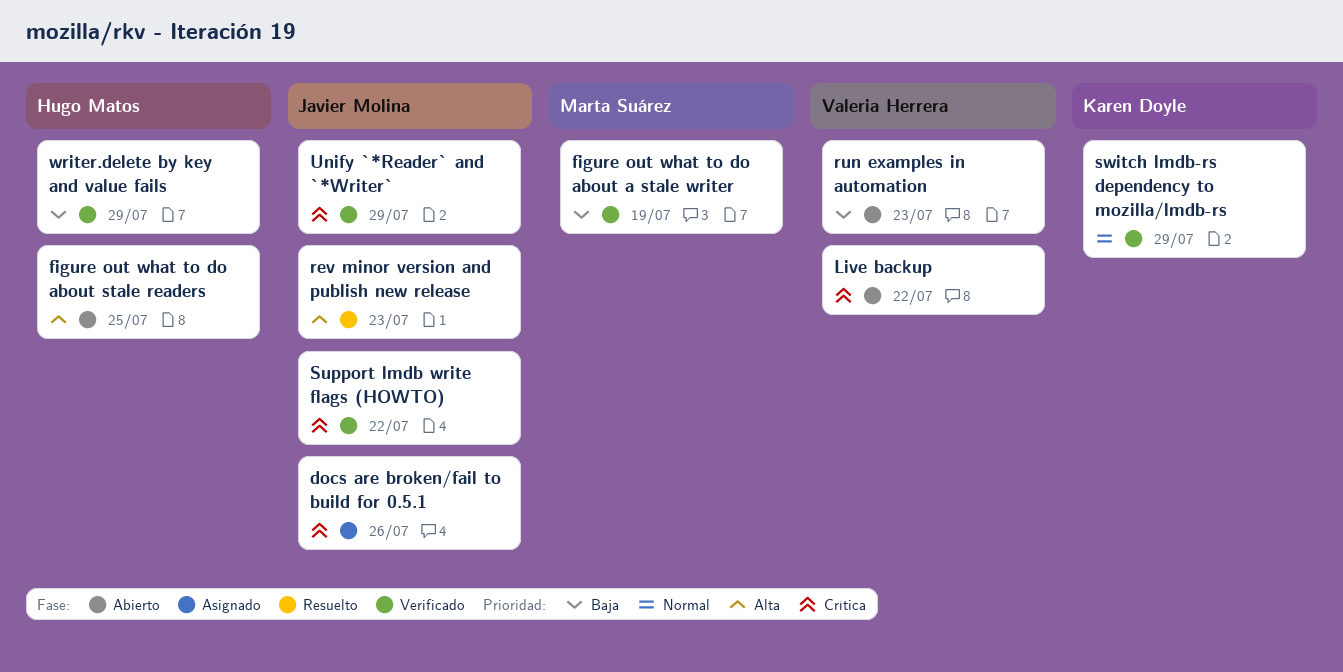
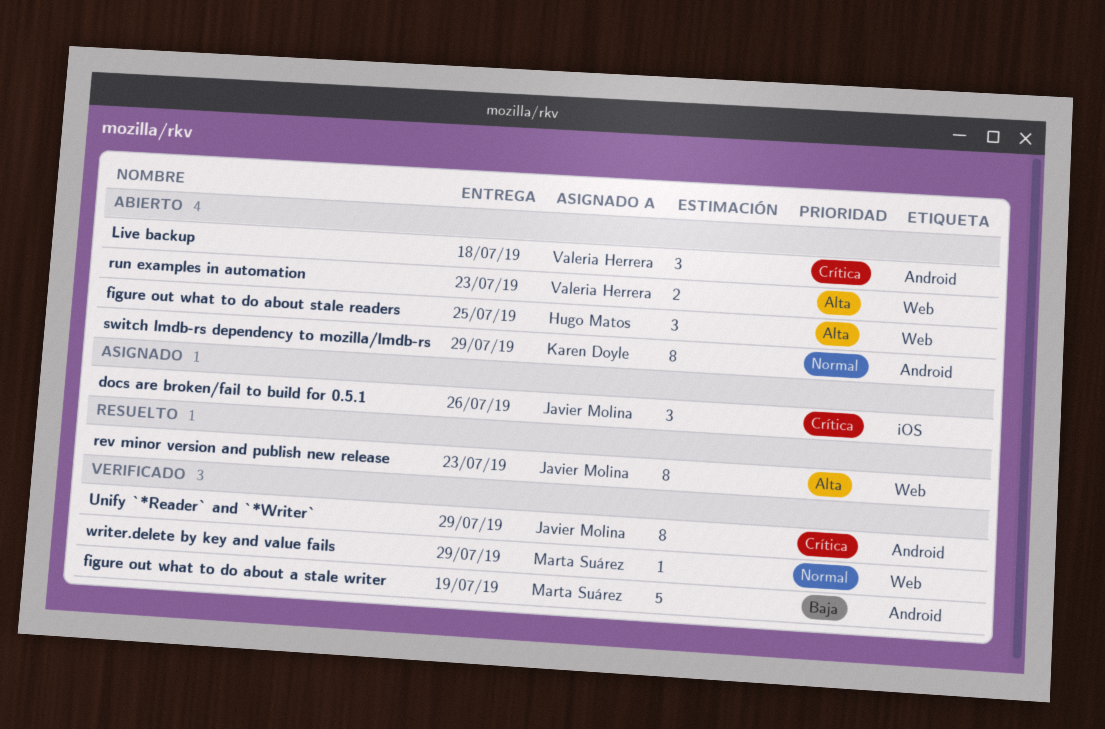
Live backup, due: Jul 22 -> Jul 18
run examples in automation, priority: Baja -> Alta
Support lmdb write flags (HOWTO): present -> none
switch lmdb-rs dependency to mozilla/lmdb-rs, status: Verificado -> Abierto
writer.delete by key and value fails, owner: Hugo Matos -> Marta Suárez
writer.delete by key and value fails, priority: Baja -> Normal

